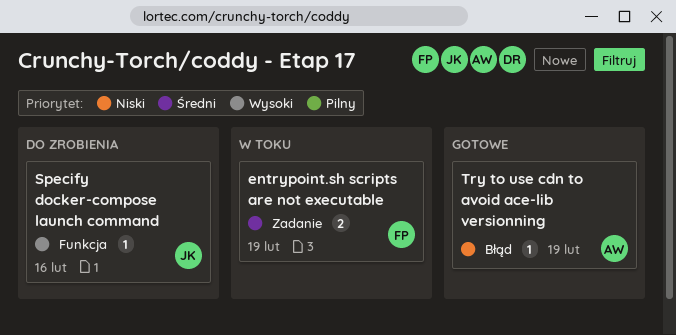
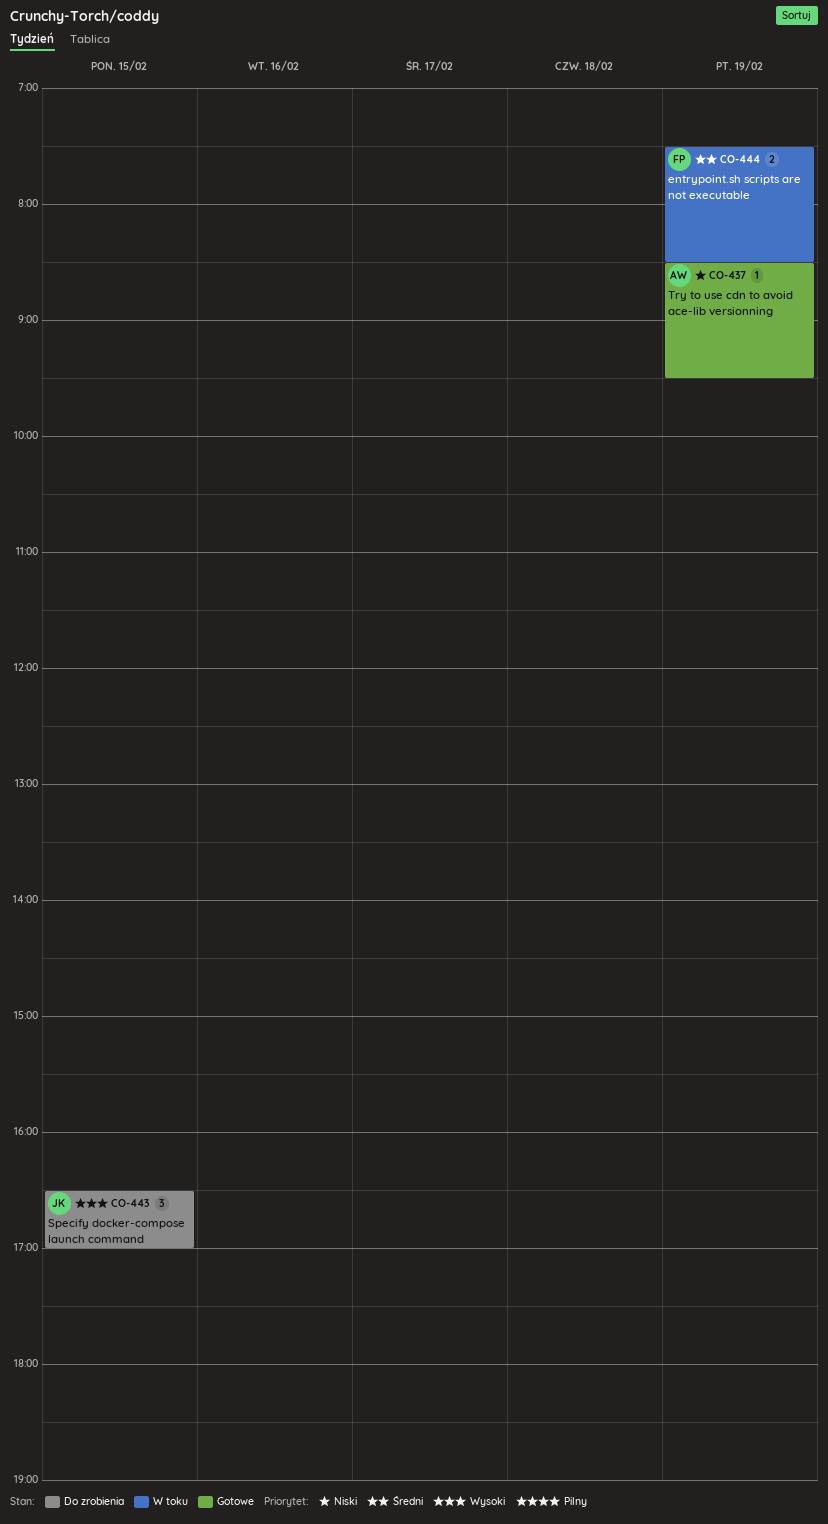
Specify docker-compose launch command, estimate: 1 -> 3
Specify docker-compose launch command, day: Feb 16 -> Feb 15

